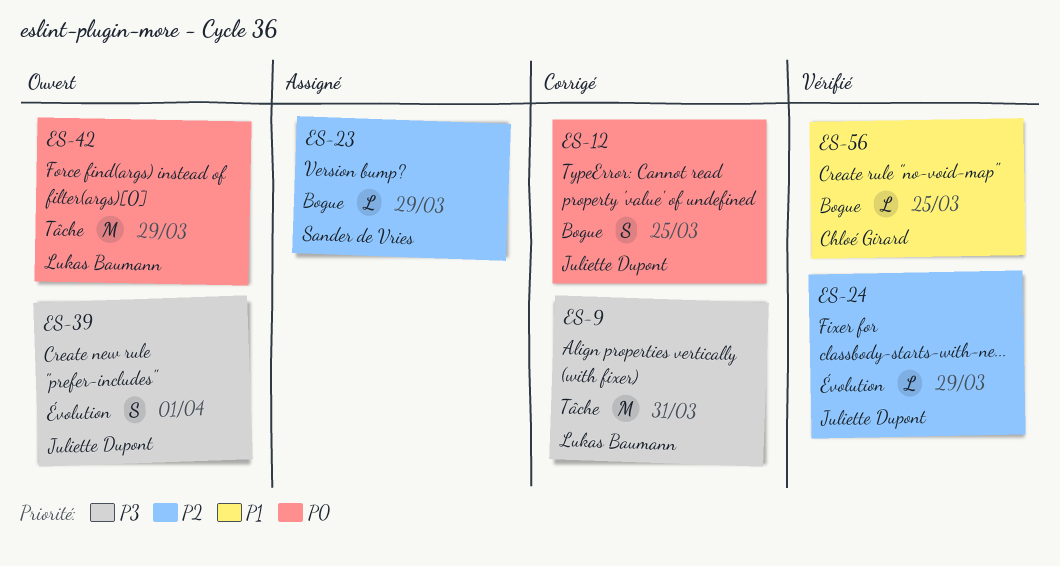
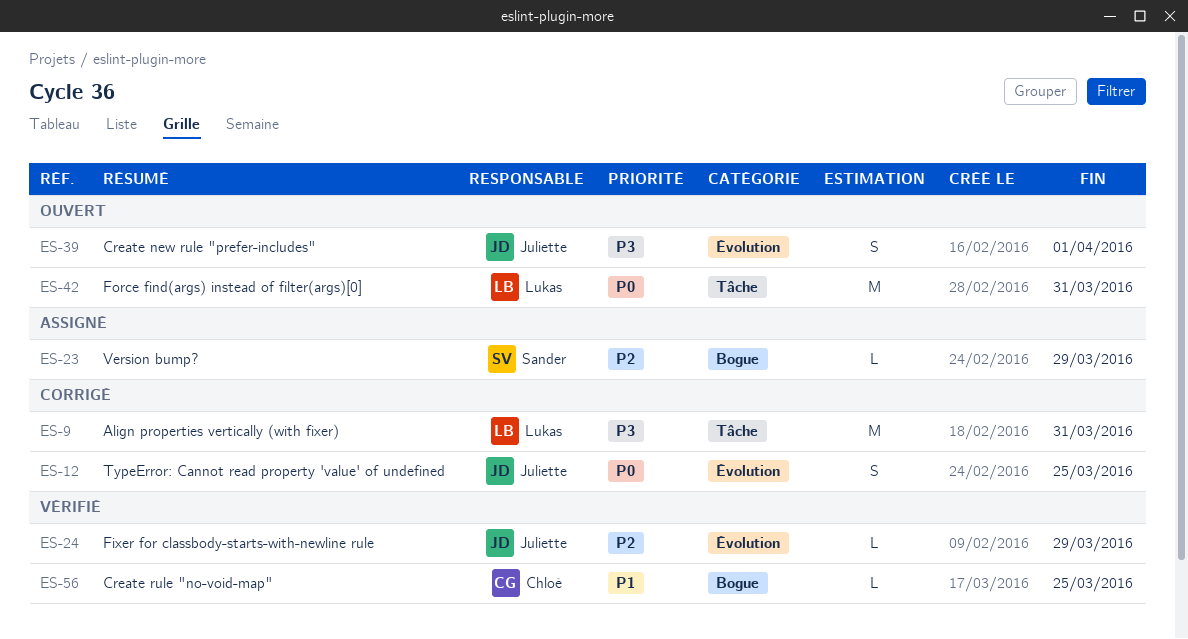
ES-12, label: Bogue -> Évolution
ES-42, due: Mar 29 -> Mar 31

